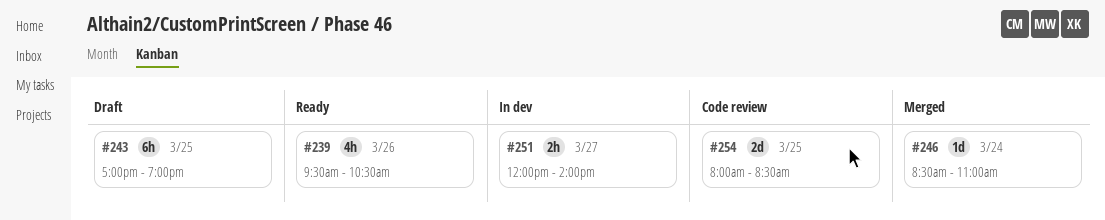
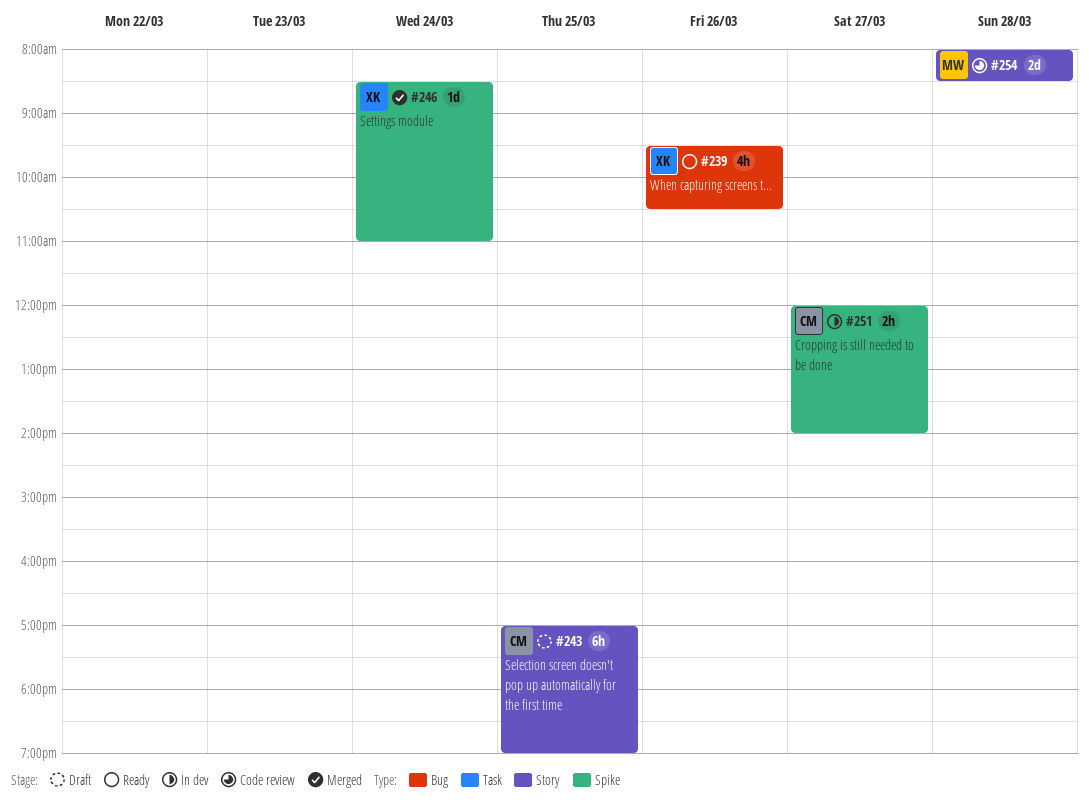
#254, day: Mar 25 -> Mar 28

